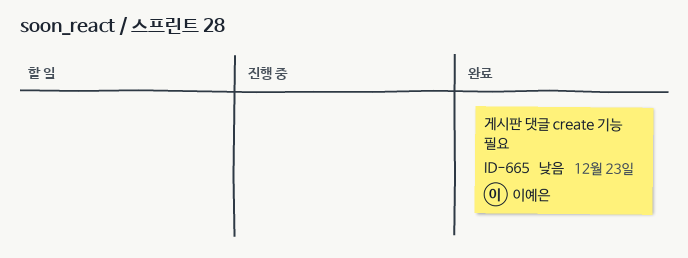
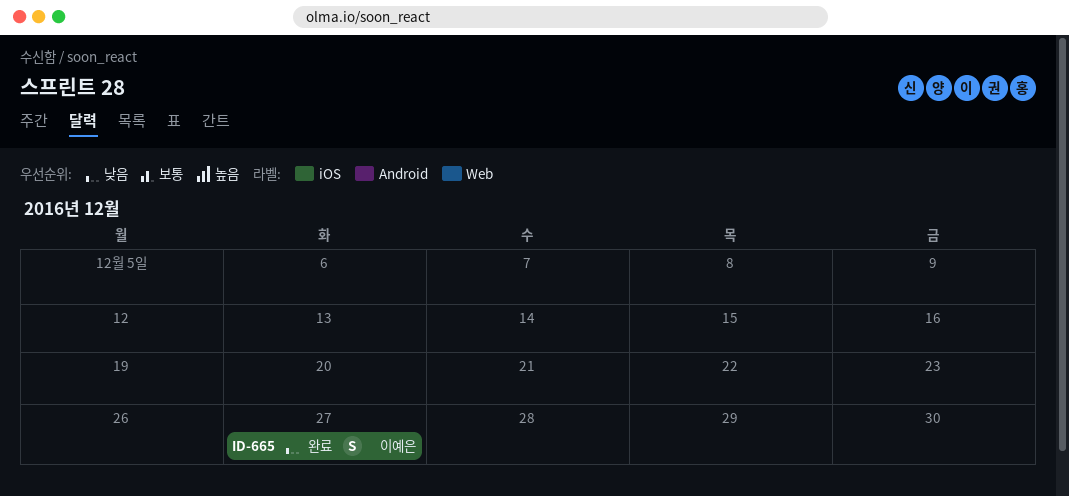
ID-665, due: Dec 23 -> Dec 27

